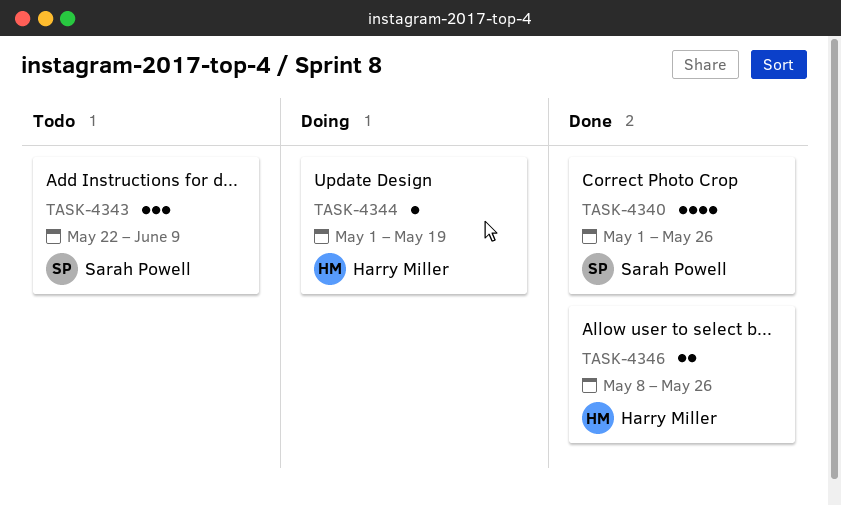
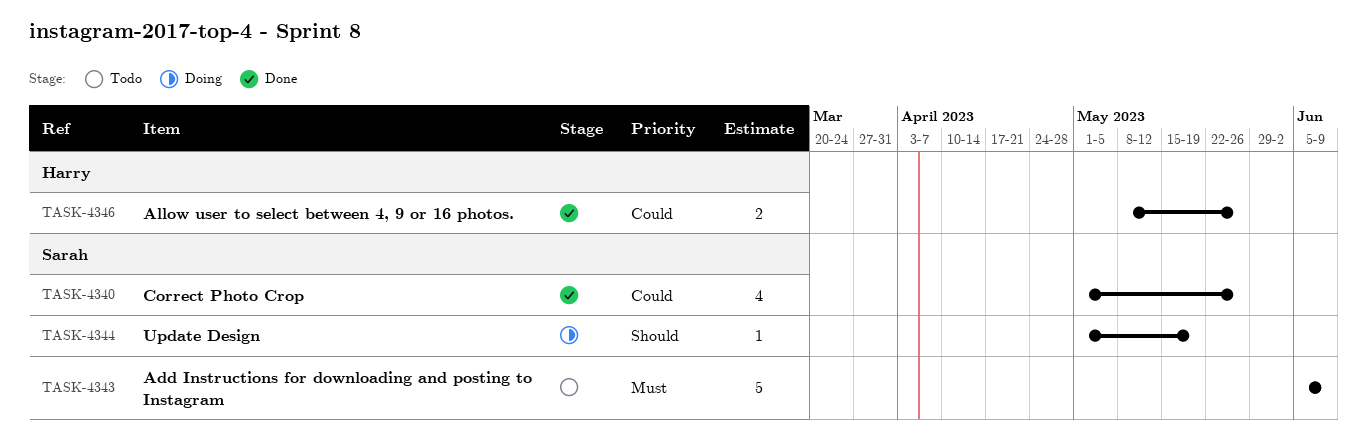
TASK-4343, estimate: 3 -> 5
TASK-4343, start: May 22 -> Jun 5
TASK-4344, owner: Harry Miller -> Sarah Powell

